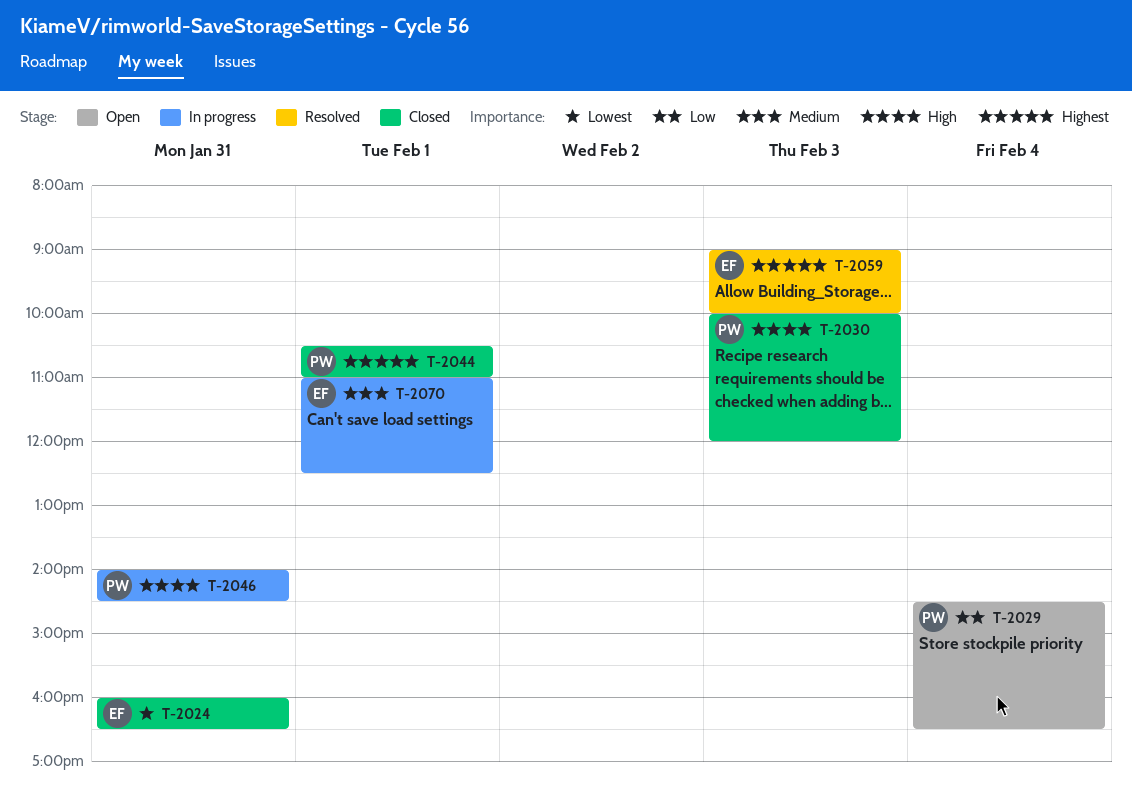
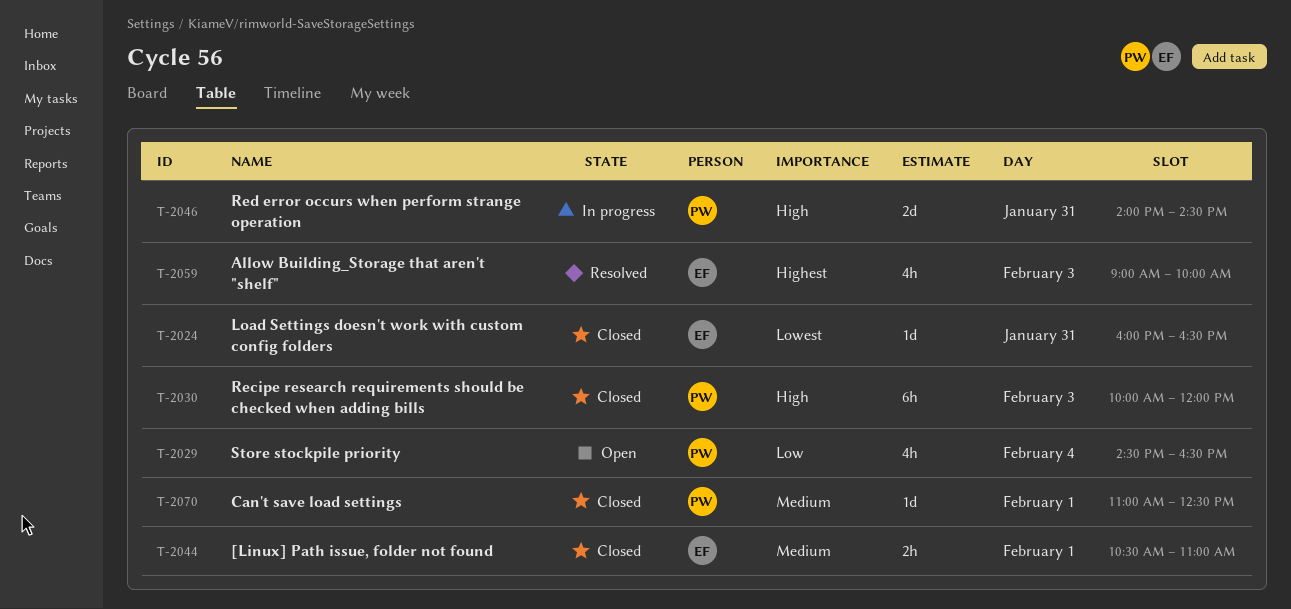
T-2044, owner: PW -> EF
T-2044, priority: Highest -> Medium
T-2070, status: In progress -> Closed
T-2070, owner: EF -> PW

